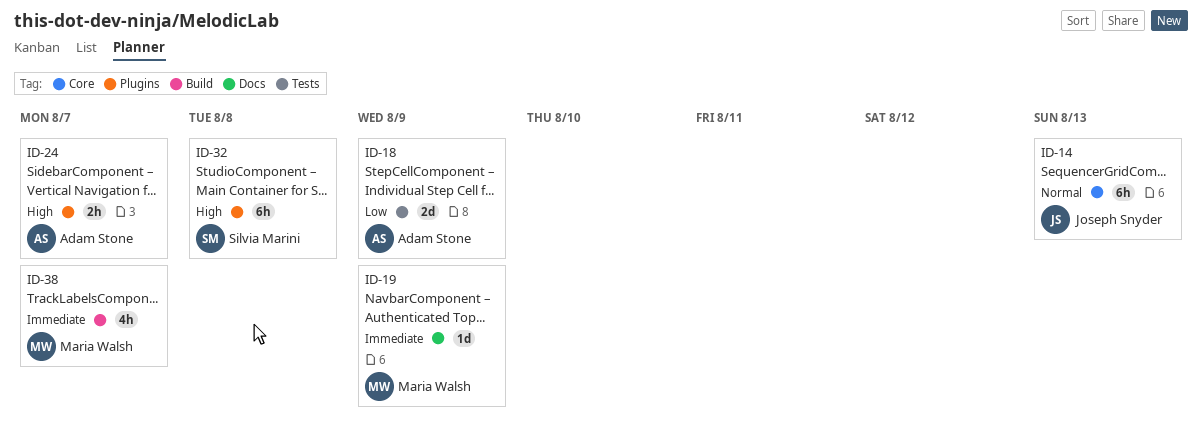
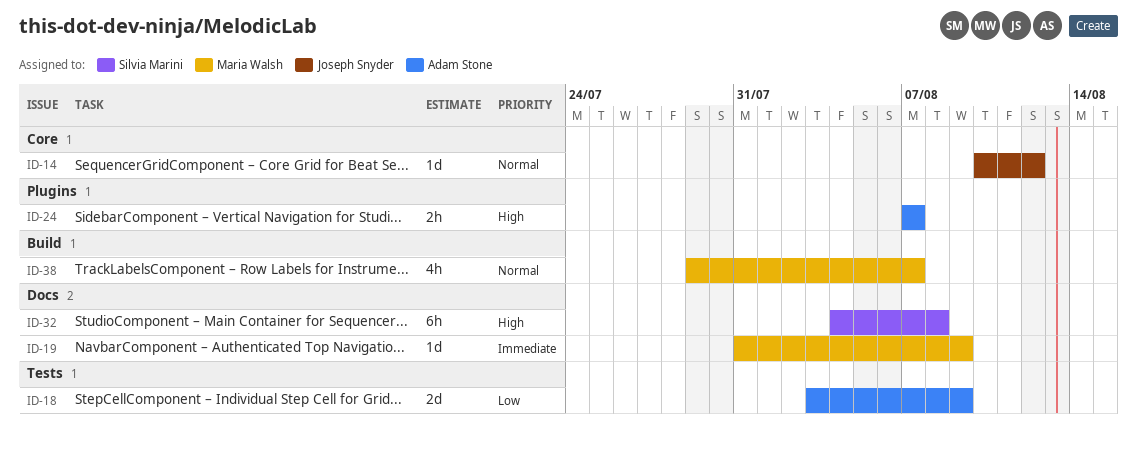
ID-14, estimate: 6h -> 1d
ID-14, due: Aug 13 -> Aug 12
ID-32, label: Plugins -> Docs
ID-38, priority: Immediate -> Normal

